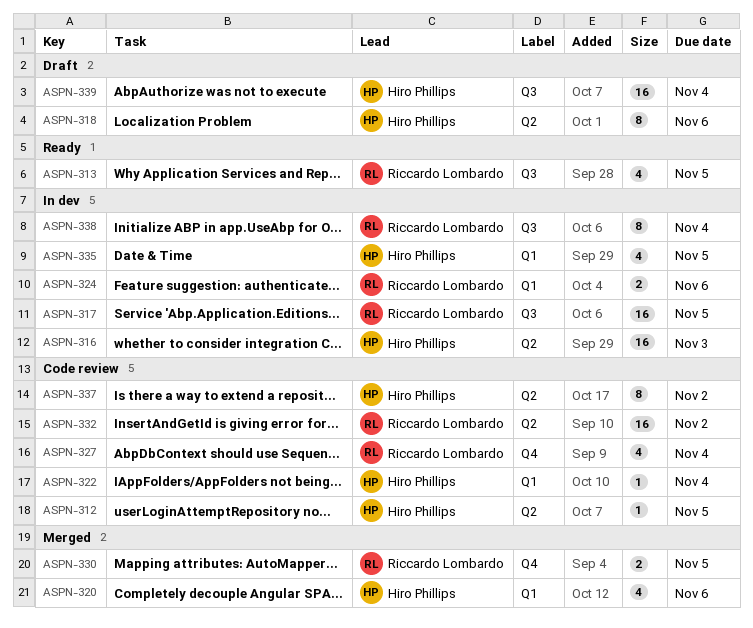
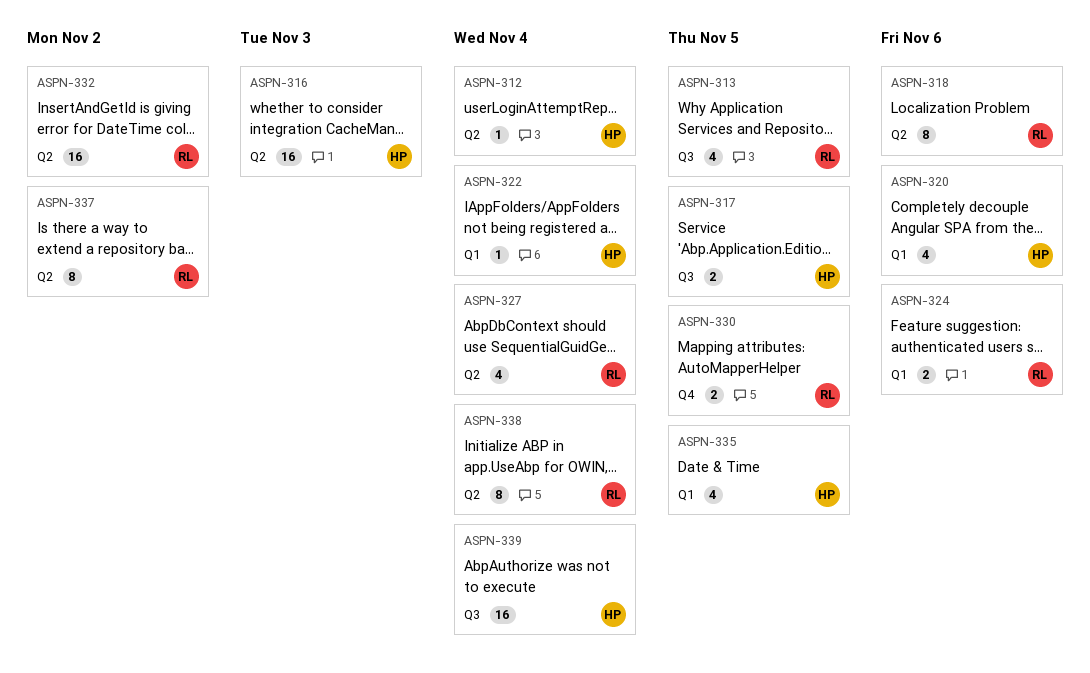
ASPN-312, due: Nov 5 -> Nov 4
ASPN-317, owner: Riccardo Lombardo -> Hiro Phillips
ASPN-317, estimate: 16 -> 2
ASPN-318, owner: Hiro Phillips -> Riccardo Lombardo
ASPN-327, label: Q4 -> Q2
ASPN-337, owner: Hiro Phillips -> Riccardo Lombardo
ASPN-338, label: Q3 -> Q2

